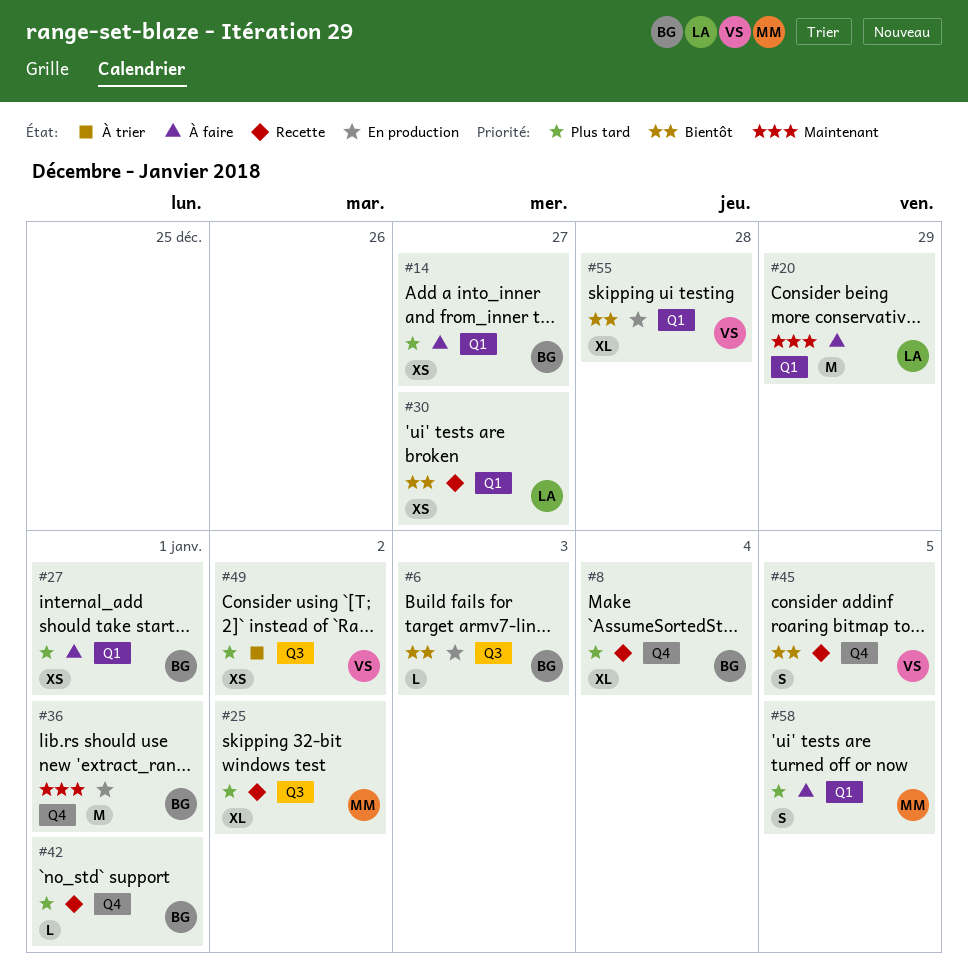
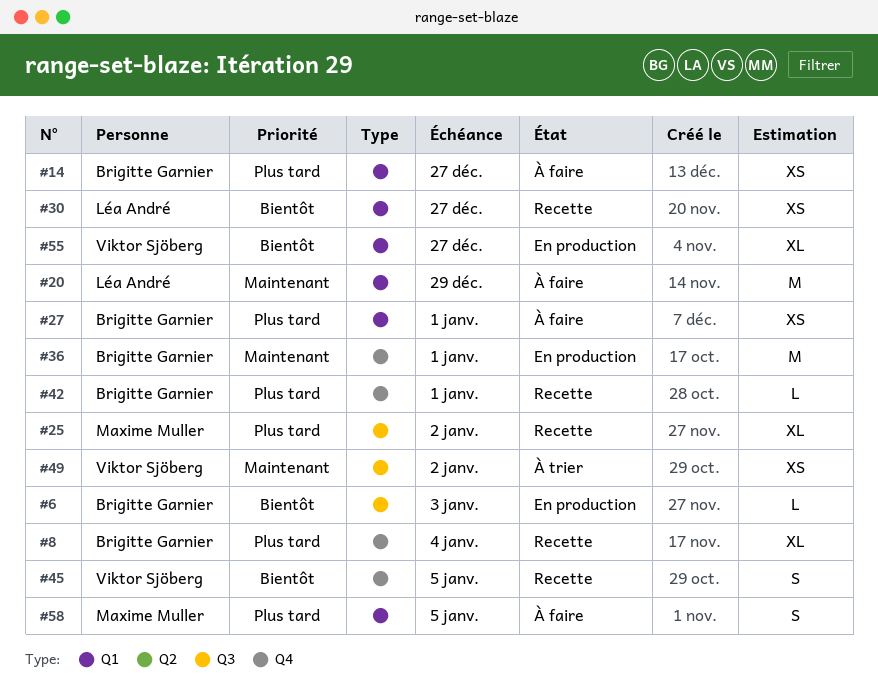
#49, priority: Plus tard -> Maintenant
#55, due: Dec 28 -> Dec 27

